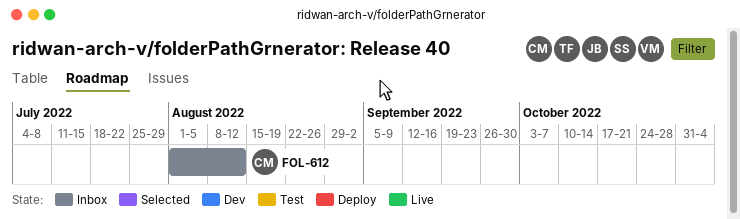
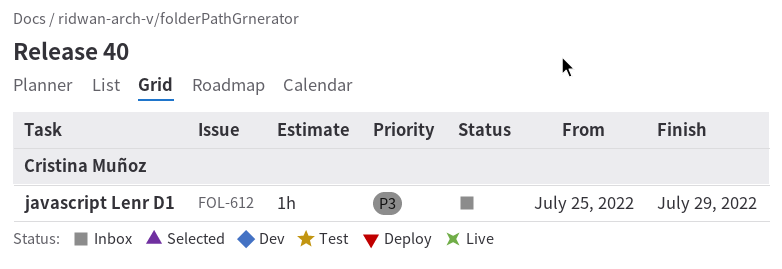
FOL-612, start: Aug 1 -> Jul 25
FOL-612, due: Aug 12 -> Jul 29

